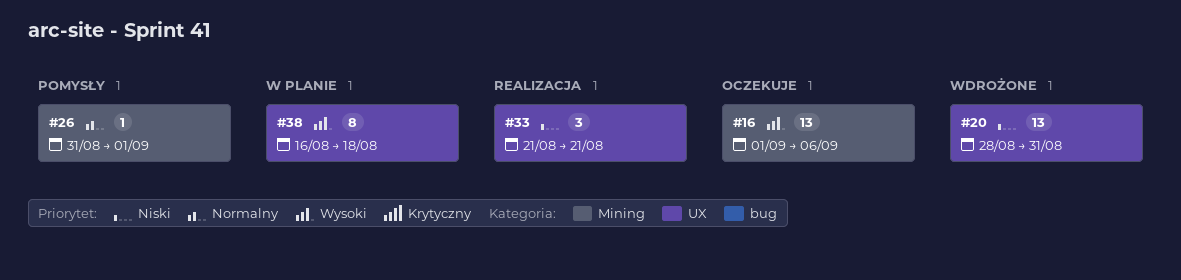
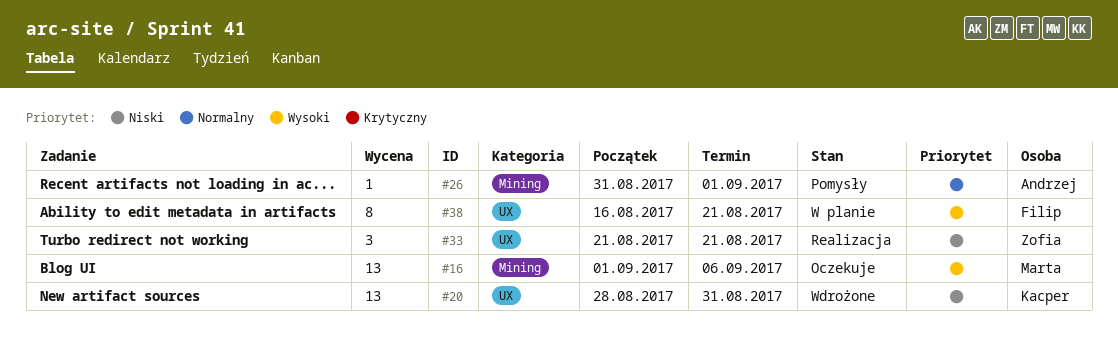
#38, due: Aug 18 -> Aug 21

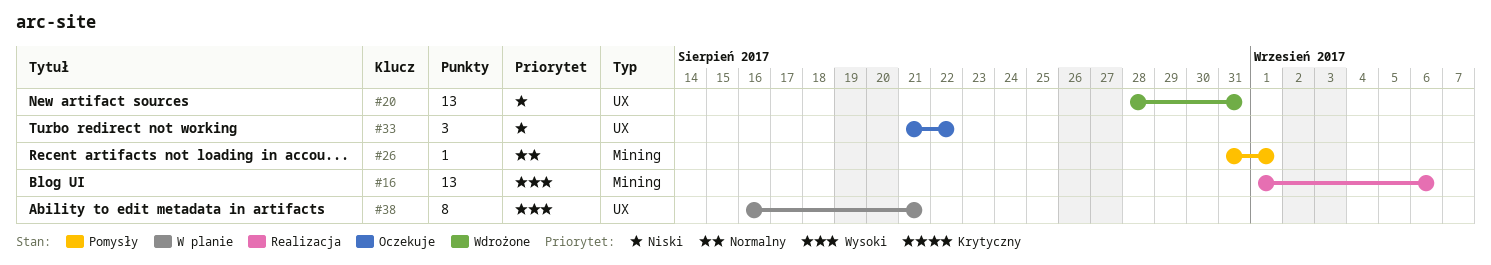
#16, status: Oczekuje -> Realizacja
#33, status: Realizacja -> Oczekuje
#33, due: Aug 21 -> Aug 22

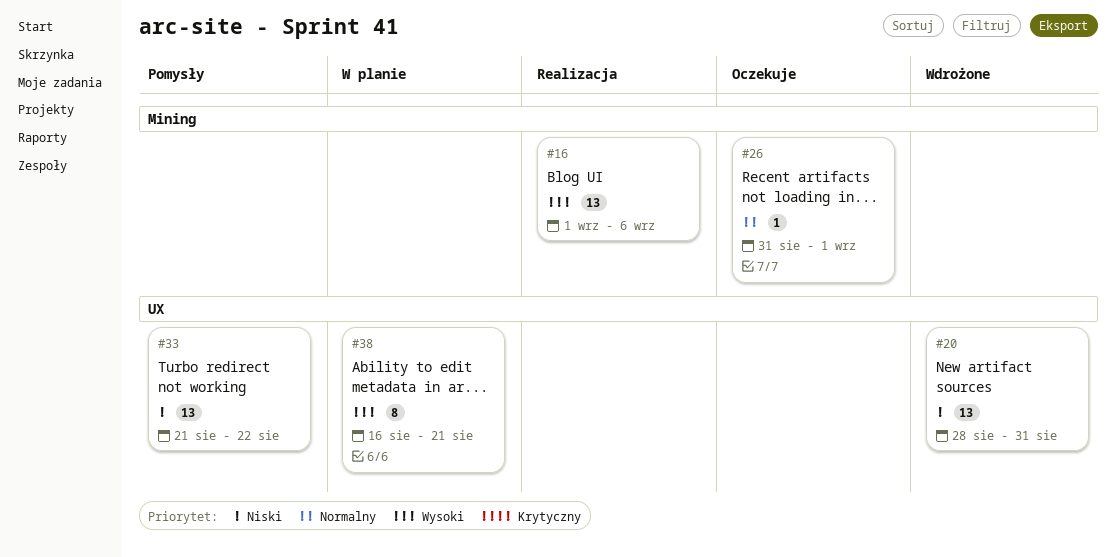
#26, status: Pomysły -> Oczekuje
#33, status: Oczekuje -> Pomysły
#33, estimate: 3 -> 13

